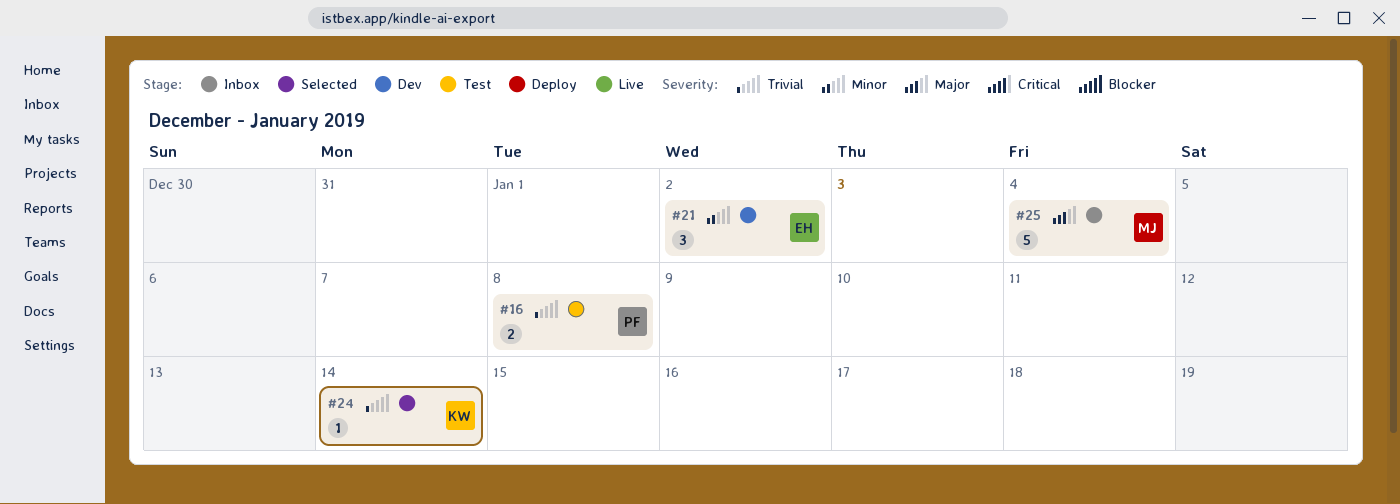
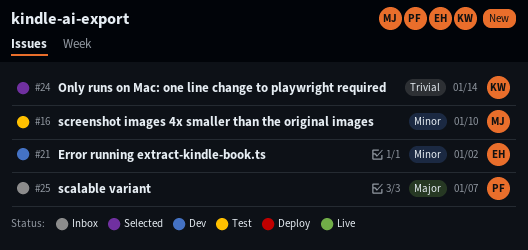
#16, owner: PF -> MJ
#16, priority: Trivial -> Minor
#16, due: Jan 8 -> Jan 10
#25, owner: MJ -> PF
#25, due: Jan 4 -> Jan 7

